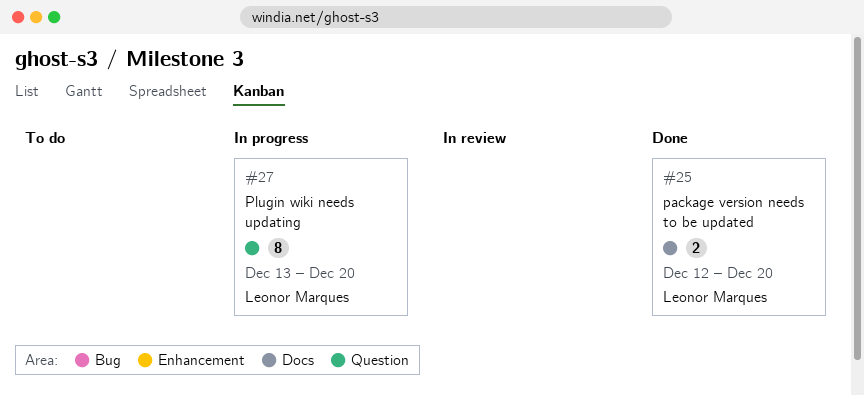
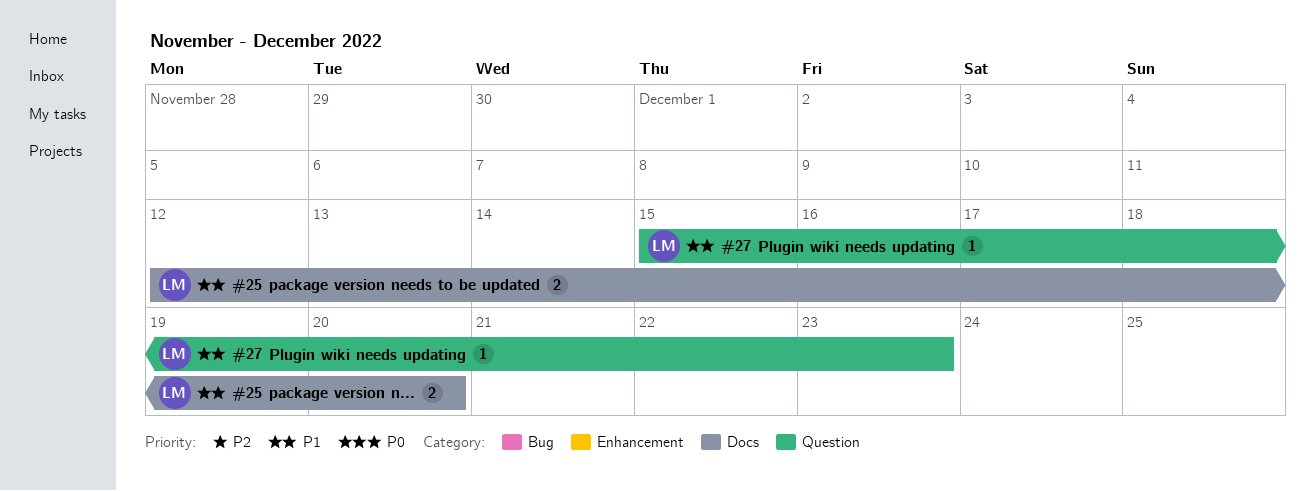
#27, estimate: 8 -> 1
#27, start: Dec 13 -> Dec 15
#27, due: Dec 20 -> Dec 23

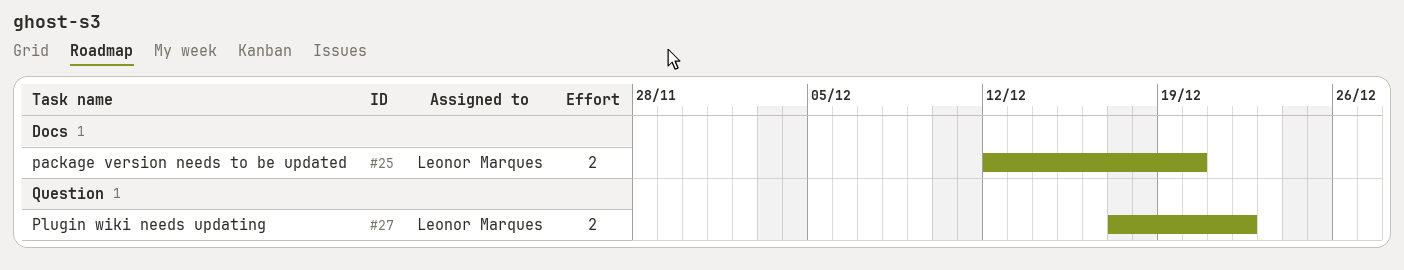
#27, estimate: 1 -> 2
#27, start: Dec 15 -> Dec 17
#27, due: Dec 23 -> Dec 22

